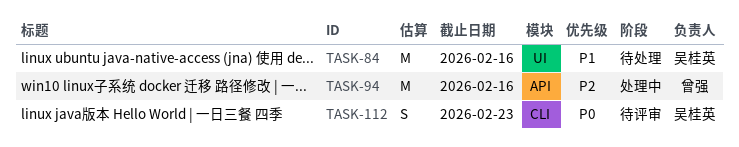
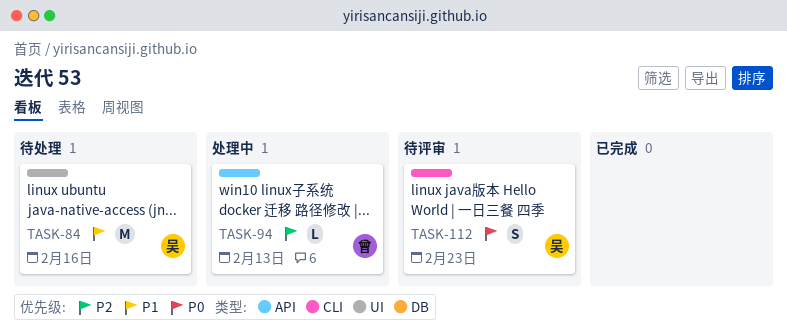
TASK-94, estimate: M -> L
TASK-94, due: Feb 16 -> Feb 13

